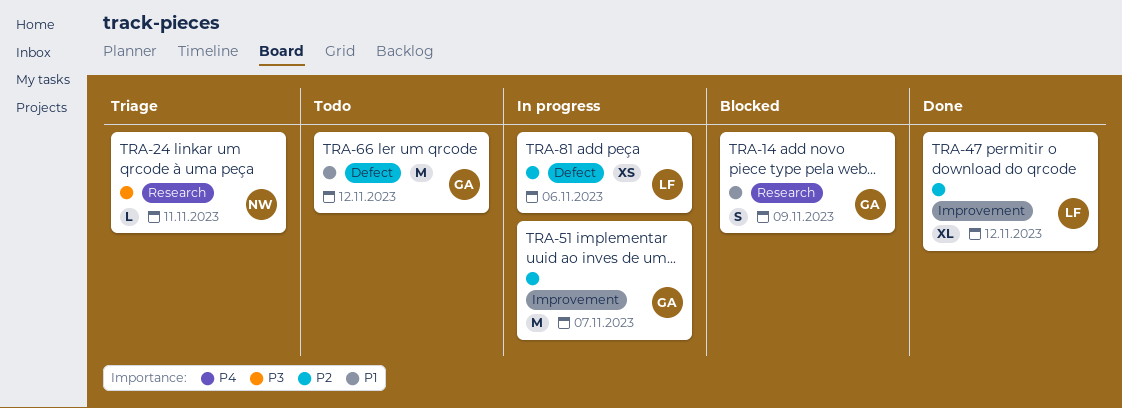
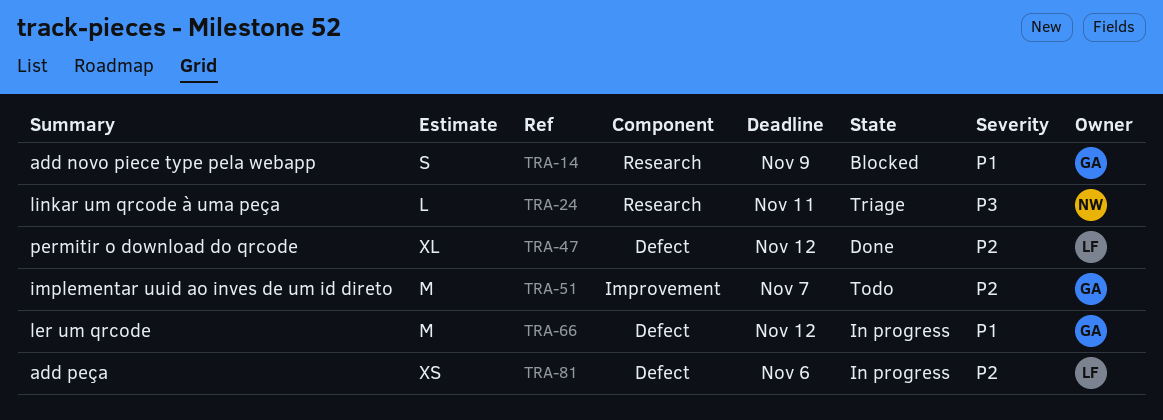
TRA-47, label: Improvement -> Defect
TRA-51, status: In progress -> Todo
TRA-66, status: Todo -> In progress

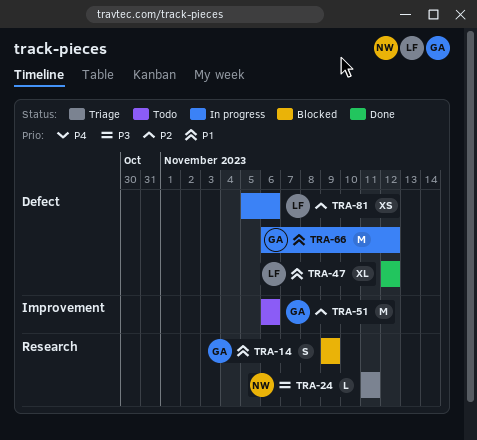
TRA-47, priority: P2 -> P1
TRA-51, due: Nov 7 -> Nov 6

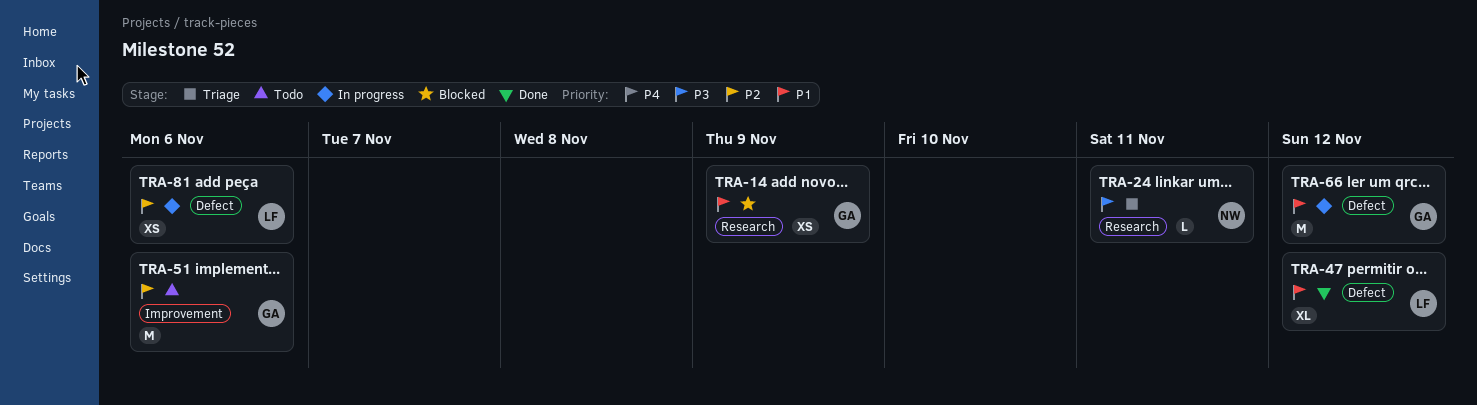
TRA-14, estimate: S -> XS

